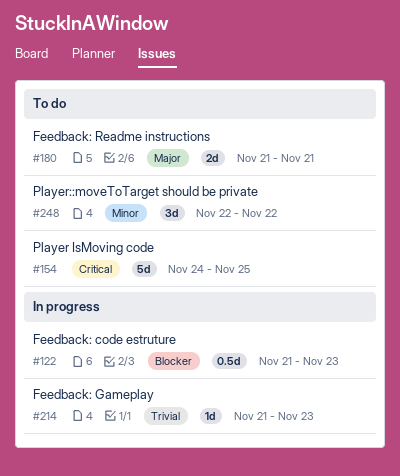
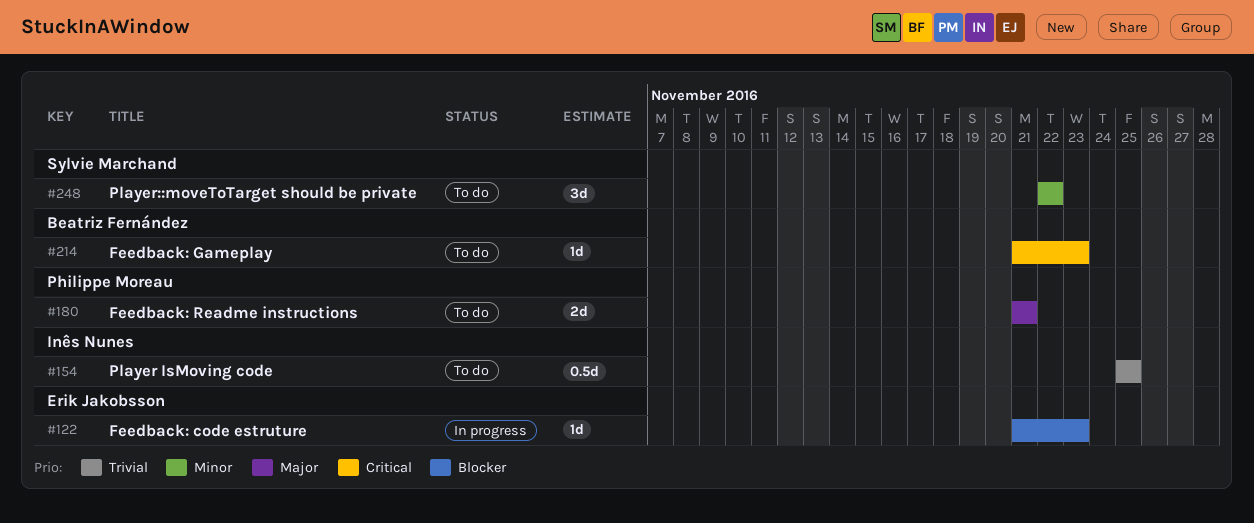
#122, estimate: 0.5d -> 1d
#154, priority: Critical -> Trivial
#154, estimate: 5d -> 0.5d
#154, start: Nov 24 -> Nov 25
#214, status: In progress -> To do
#214, priority: Trivial -> Critical

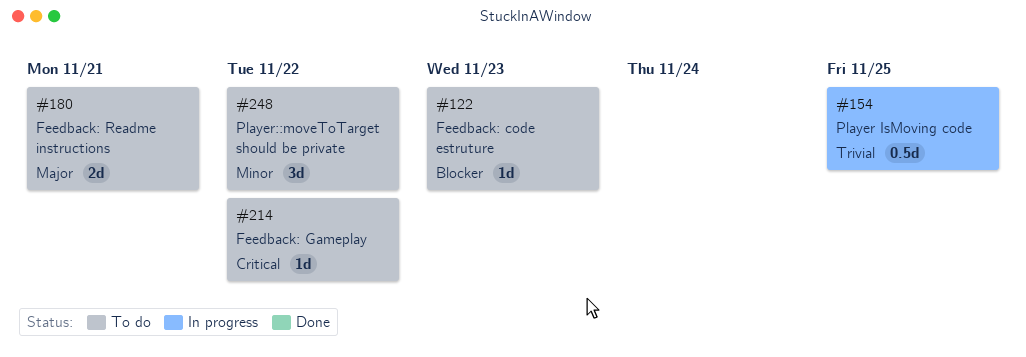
#122, status: In progress -> To do
#154, status: To do -> In progress
#214, due: Nov 23 -> Nov 22

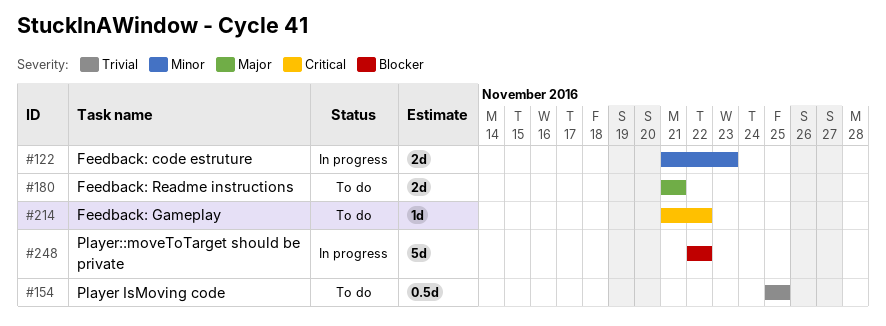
#122, status: To do -> In progress
#122, priority: Blocker -> Minor
#122, estimate: 1d -> 2d
#154, status: In progress -> To do
#248, status: To do -> In progress
#248, priority: Minor -> Blocker
#248, estimate: 3d -> 5d

